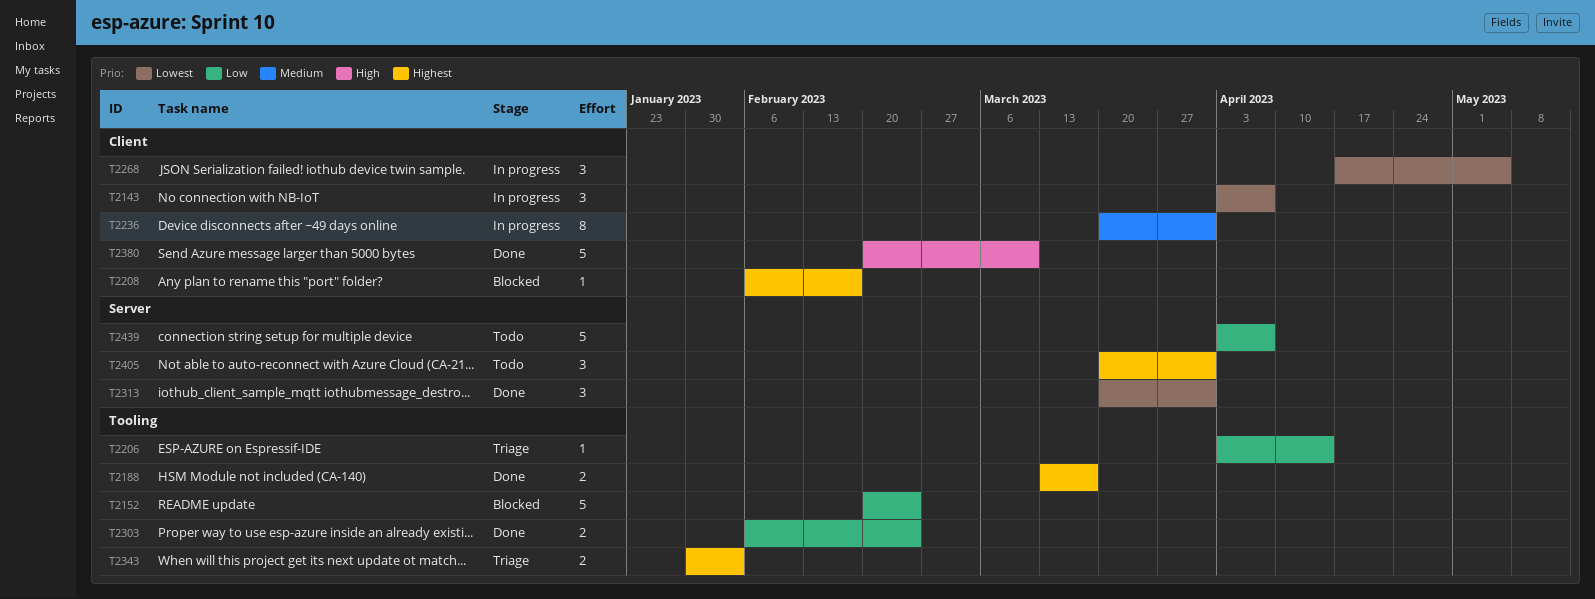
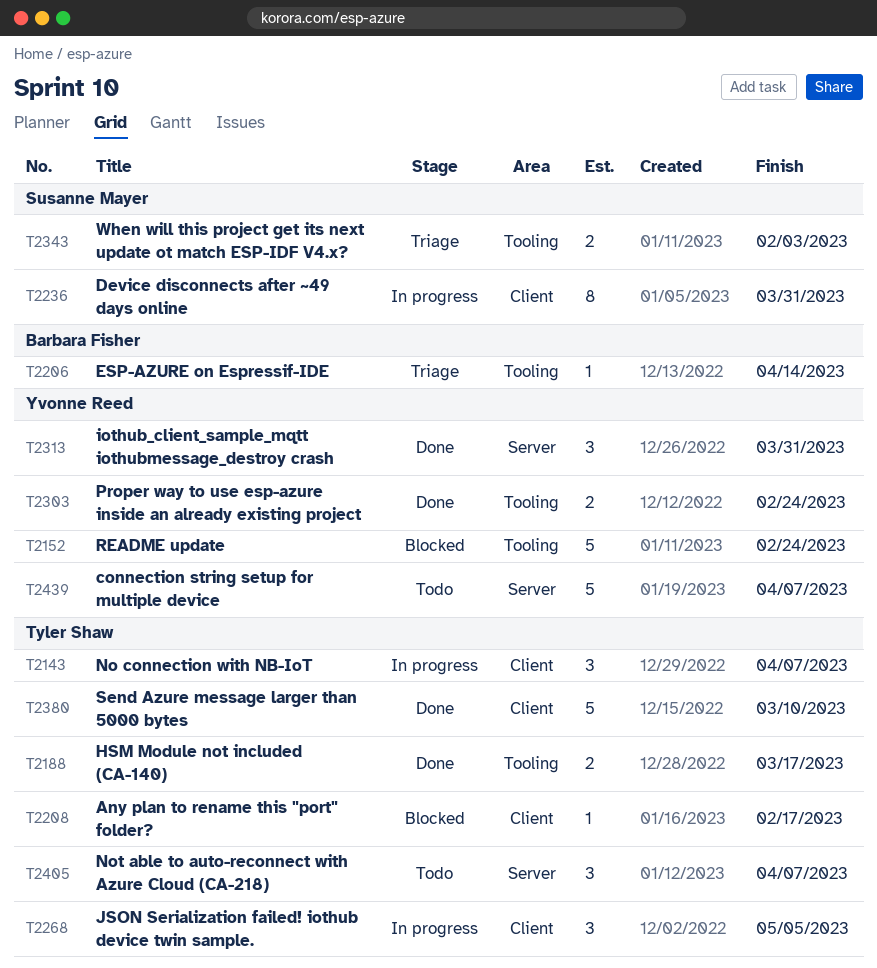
T2405, due: Mar 31 -> Apr 7

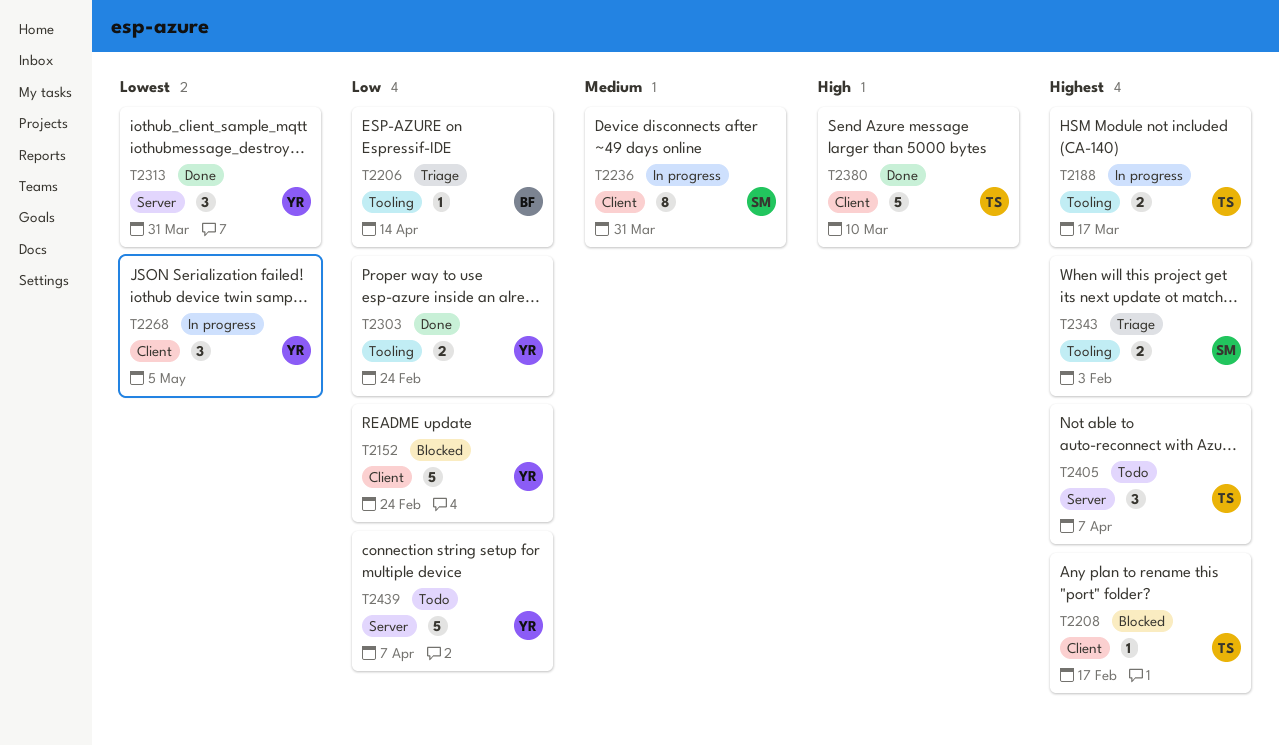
T2143: present -> none
T2152, label: Tooling -> Client
T2188, status: Done -> In progress
T2268, owner: Tyler Shaw -> Yvonne Reed

